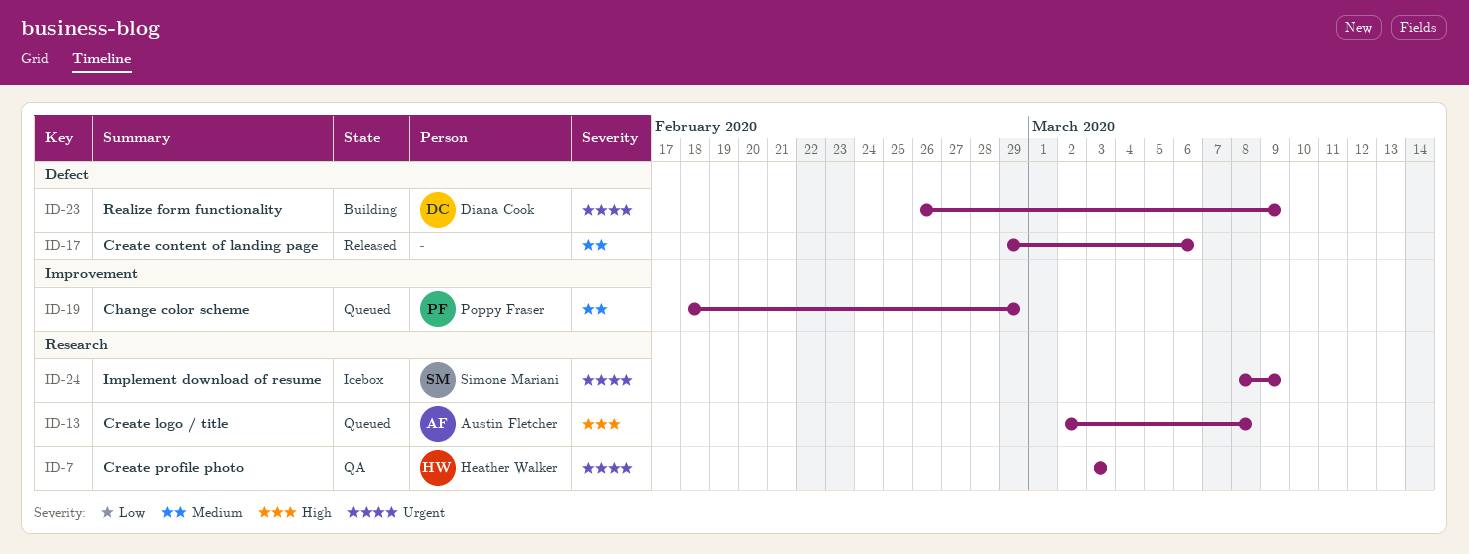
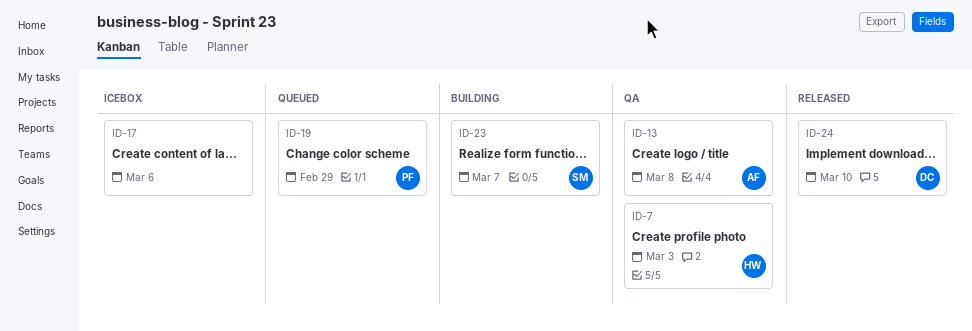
ID-13, status: Queued -> QA
ID-17, status: Released -> Icebox
ID-23, owner: Diana Cook -> Simone Mariani
ID-23, due: Mar 9 -> Mar 7
ID-24, status: Icebox -> Released
ID-24, owner: Simone Mariani -> Diana Cook
ID-24, due: Mar 9 -> Mar 10

